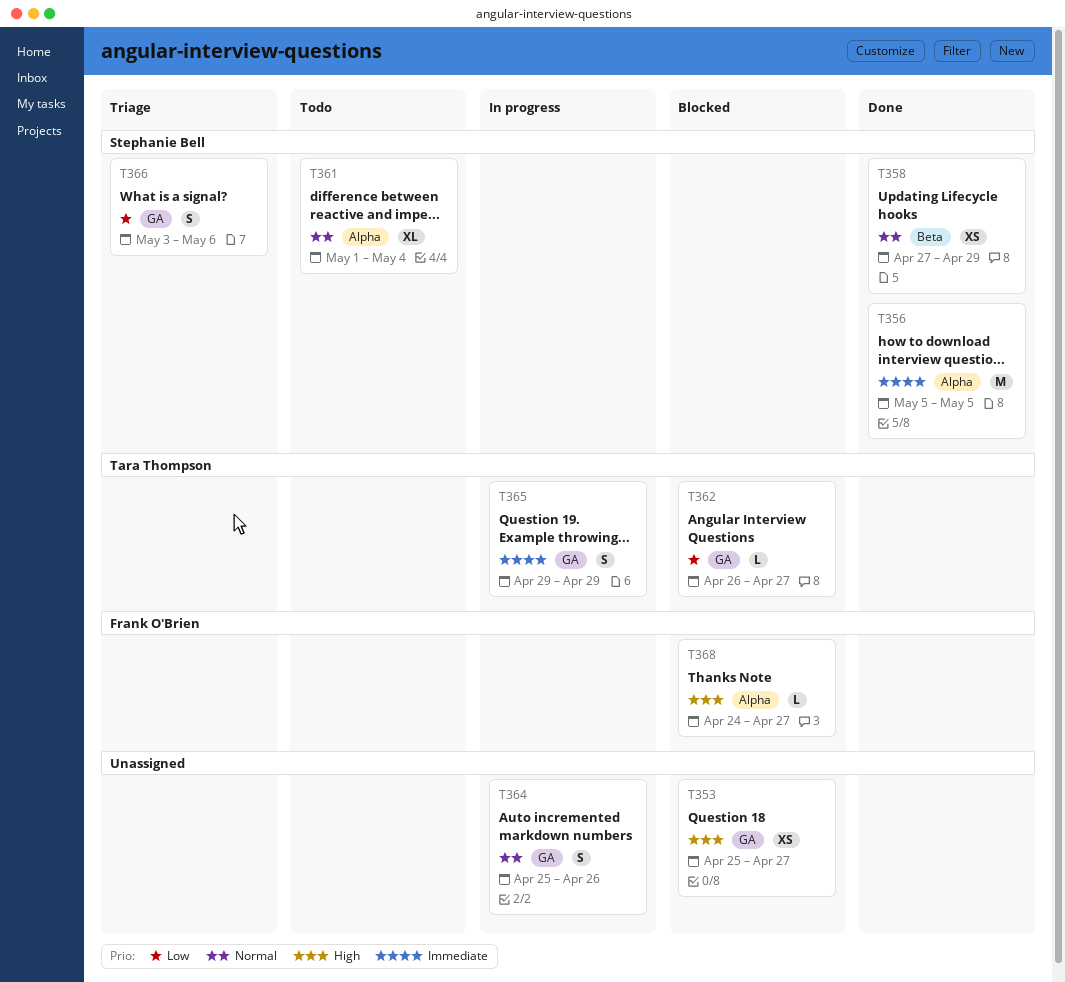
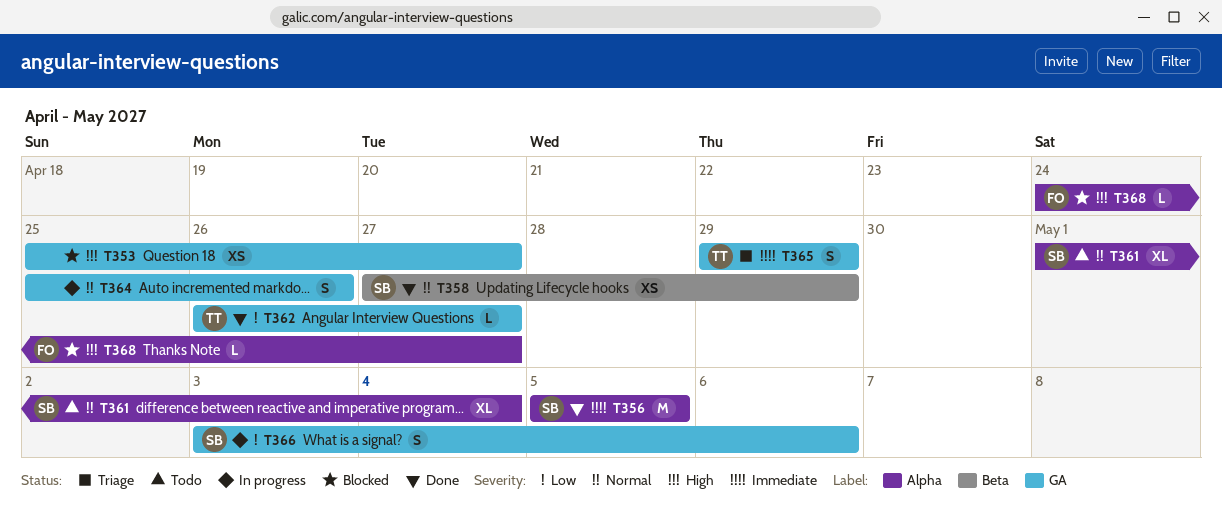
T362, status: Blocked -> Done
T365, status: In progress -> Triage
T366, status: Triage -> In progress

